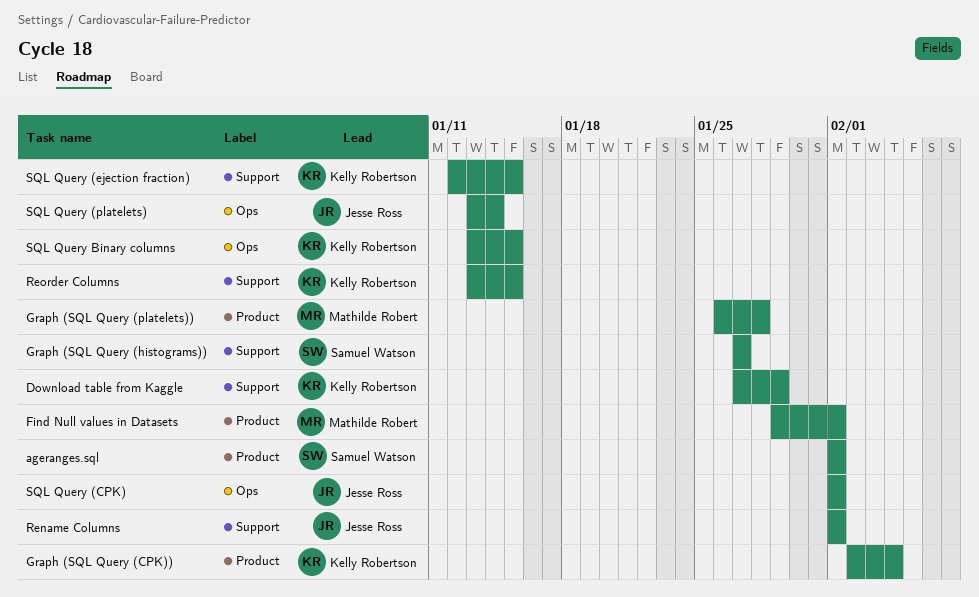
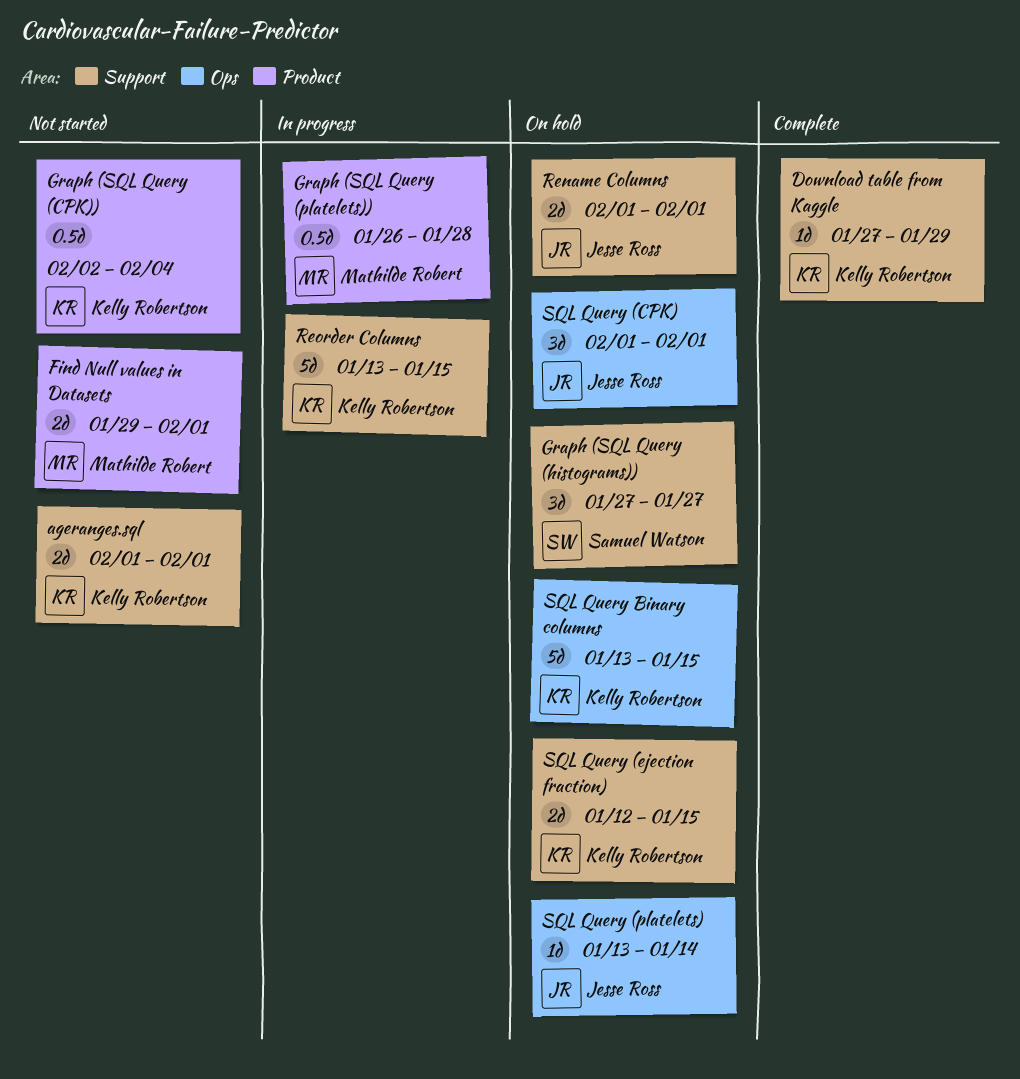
ageranges.sql, owner: Samuel Watson -> Kelly Robertson
ageranges.sql, label: Product -> Support

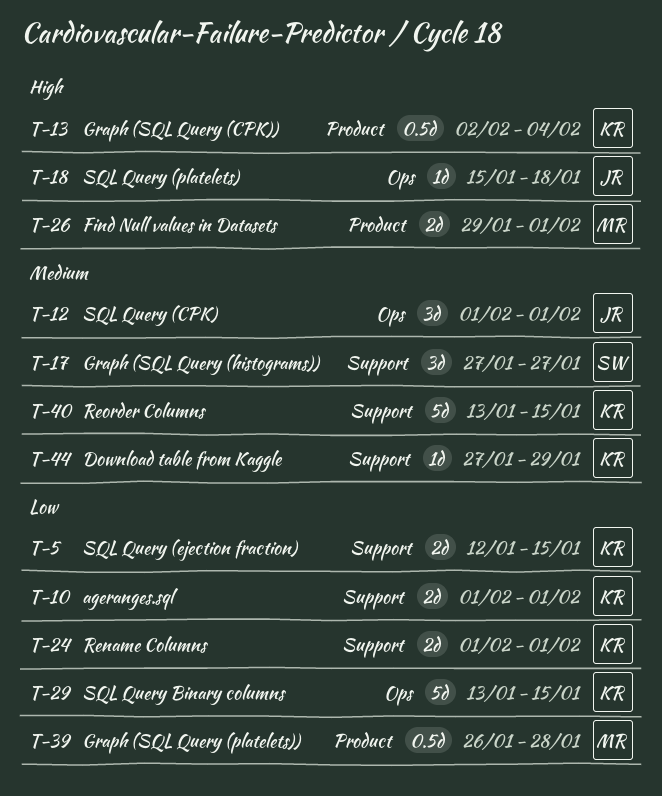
Rename Columns, owner: Jesse Ross -> Kelly Robertson
SQL Query (platelets), start: Jan 13 -> Jan 15
SQL Query (platelets), due: Jan 14 -> Jan 18

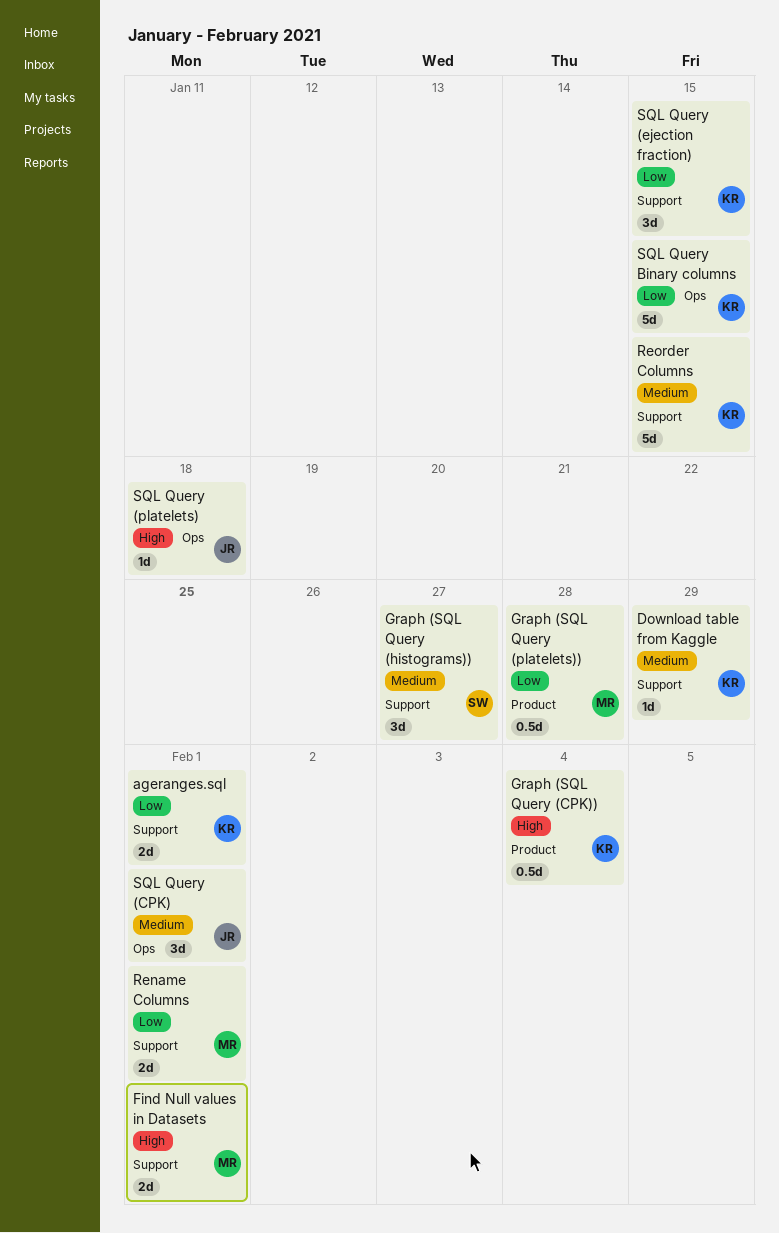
Find Null values in Datasets, label: Product -> Support
Rename Columns, owner: KR -> MR
SQL Query (ejection fraction), estimate: 2d -> 3d

